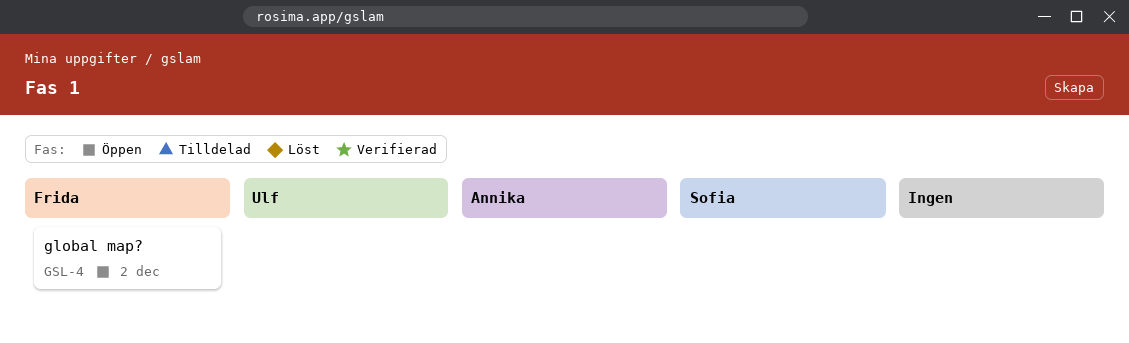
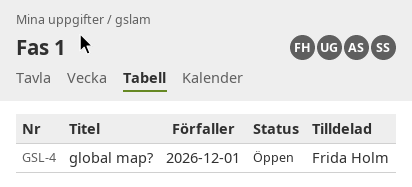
GSL-4, due: Dec 2 -> Dec 1

